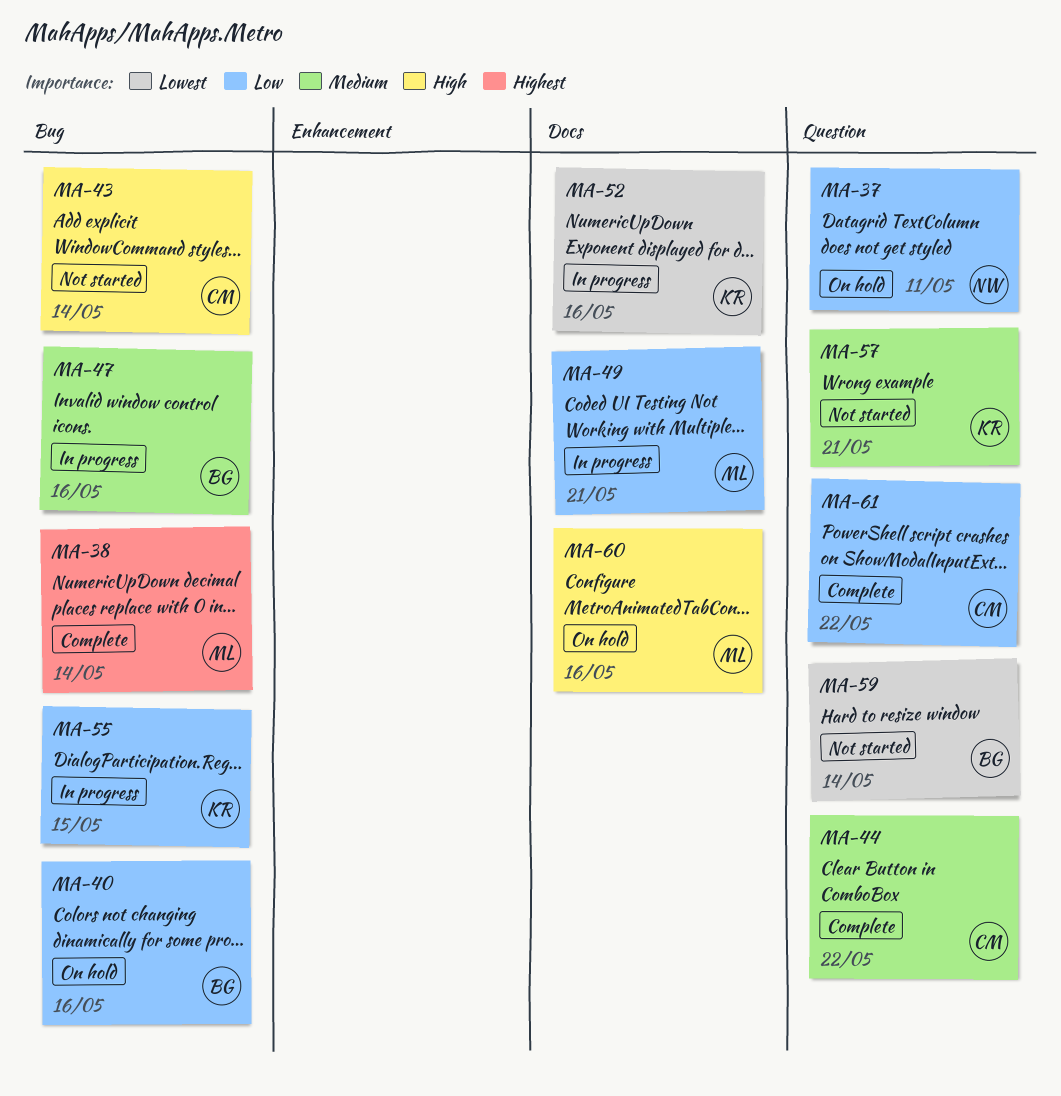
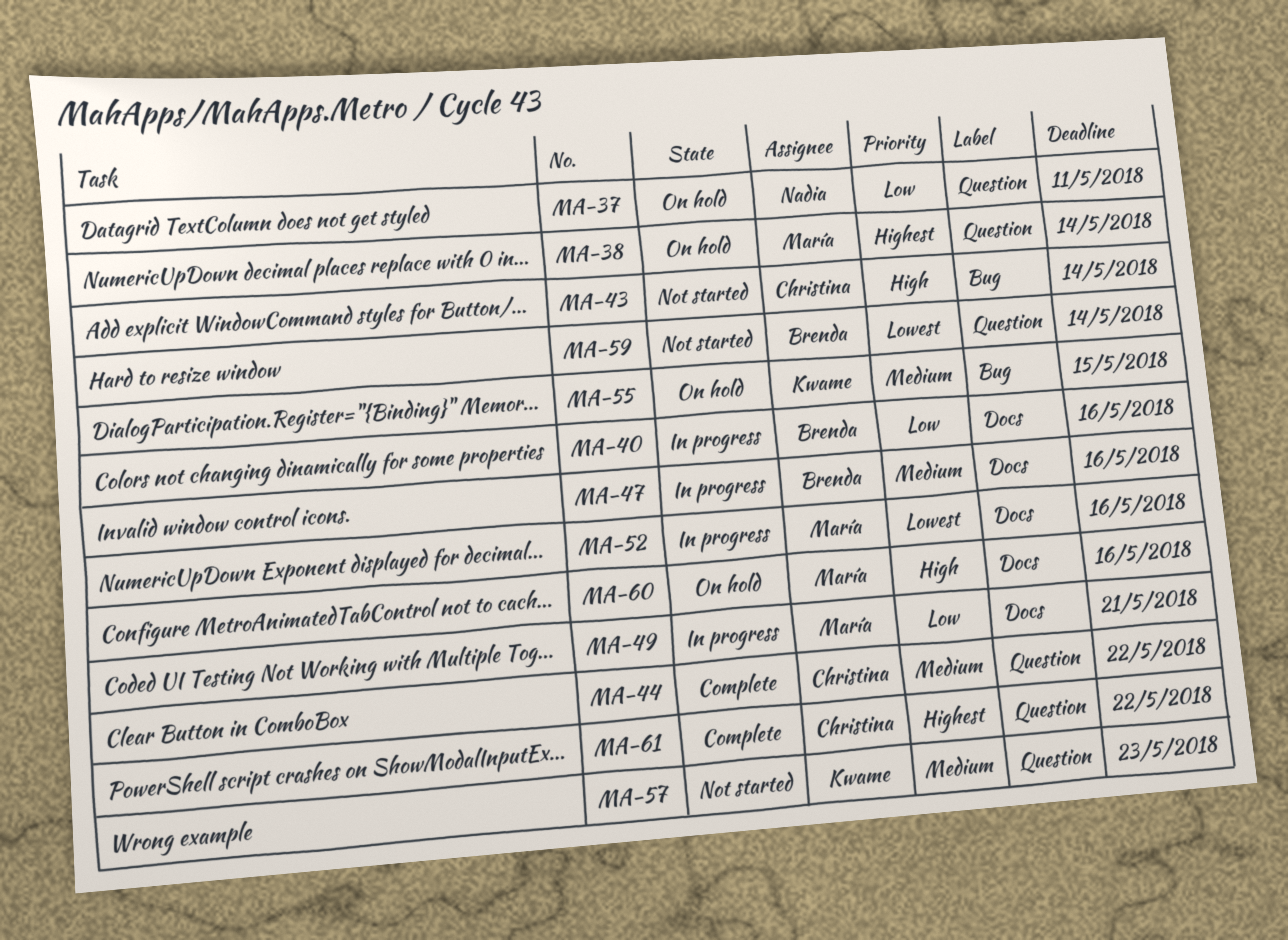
MA-38, status: Complete -> On hold
MA-38, label: Bug -> Question
MA-40, status: On hold -> In progress
MA-40, label: Bug -> Docs
MA-47, label: Bug -> Docs
MA-52, owner: Kwame -> María
MA-55, status: In progress -> On hold
MA-55, priority: Low -> Medium
MA-57, due: May 21 -> May 23
MA-61, priority: Low -> Highest

